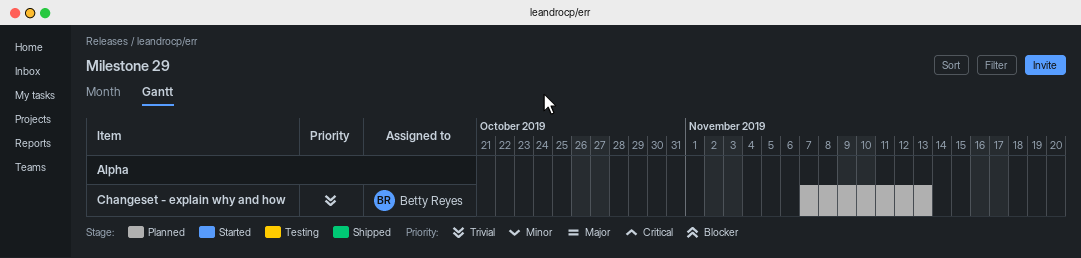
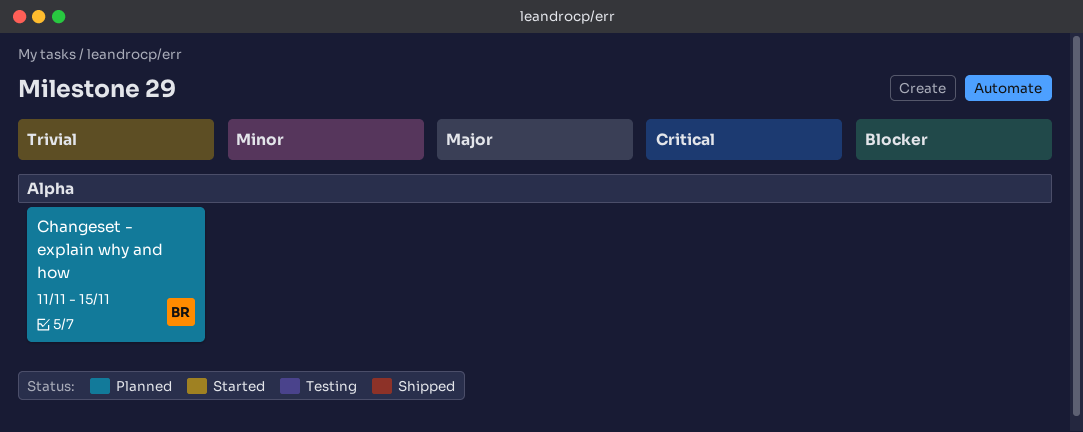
Changeset - explain why and how, start: Nov 7 -> Nov 11
Changeset - explain why and how, due: Nov 13 -> Nov 15

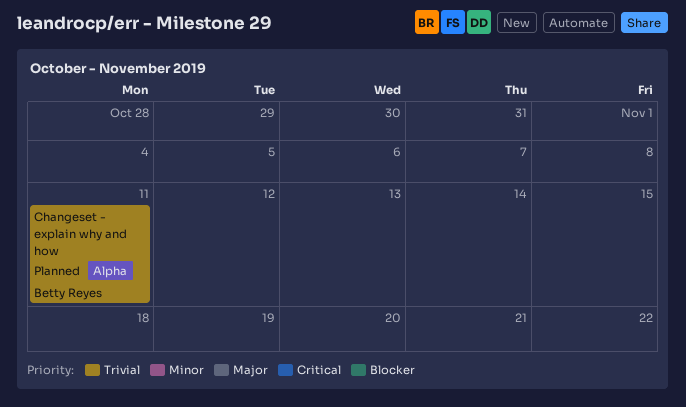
Changeset - explain why and how, due: Nov 15 -> Nov 11

